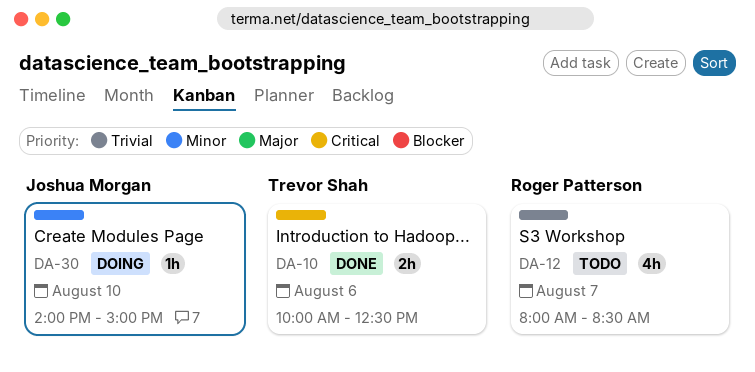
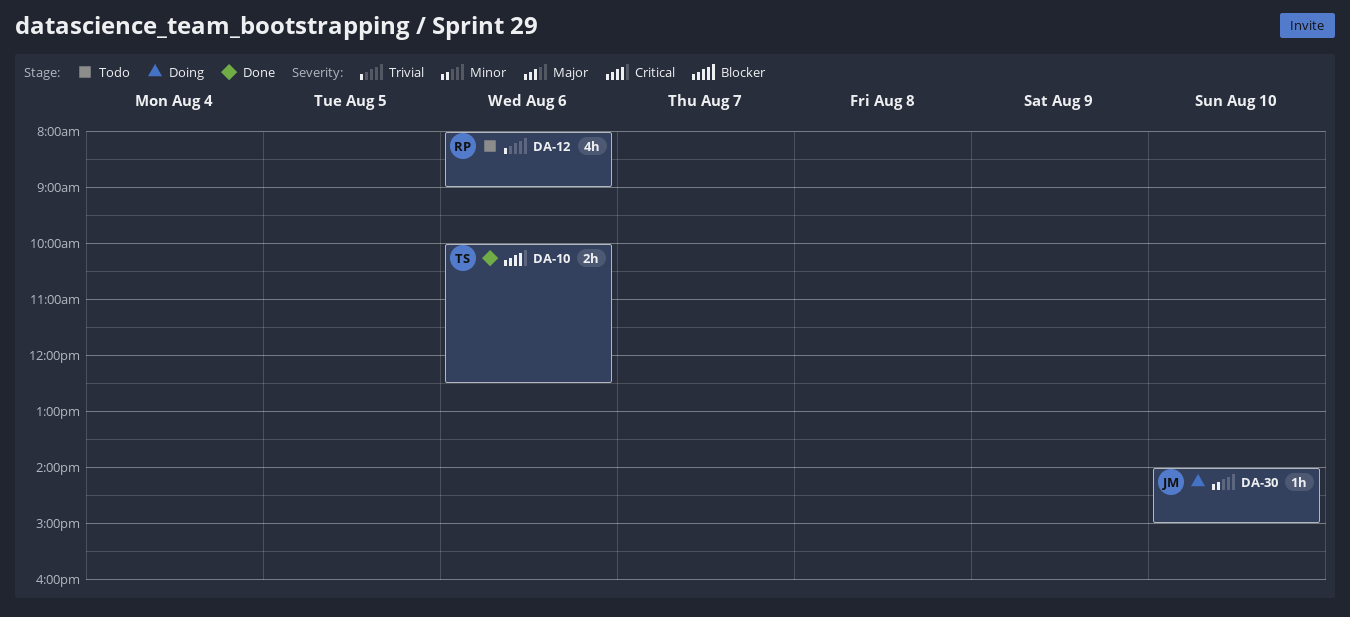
DA-12, day: Aug 7 -> Aug 6
DA-12, ends: 08:30 -> 09:00

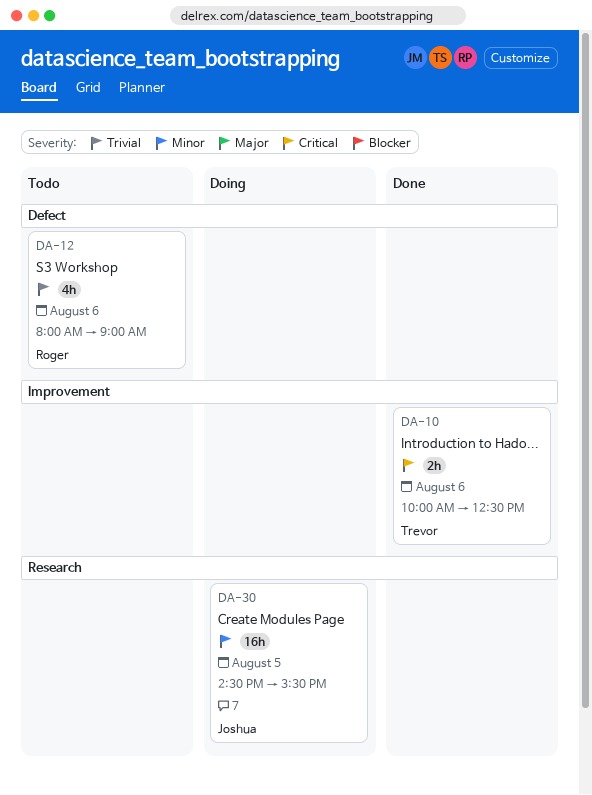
DA-30, estimate: 1h -> 16h
DA-30, day: Aug 10 -> Aug 5
DA-30, begins: 14:00 -> 14:30
DA-30, ends: 15:00 -> 15:30

